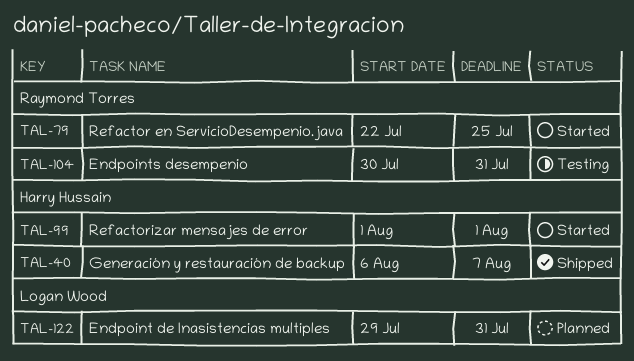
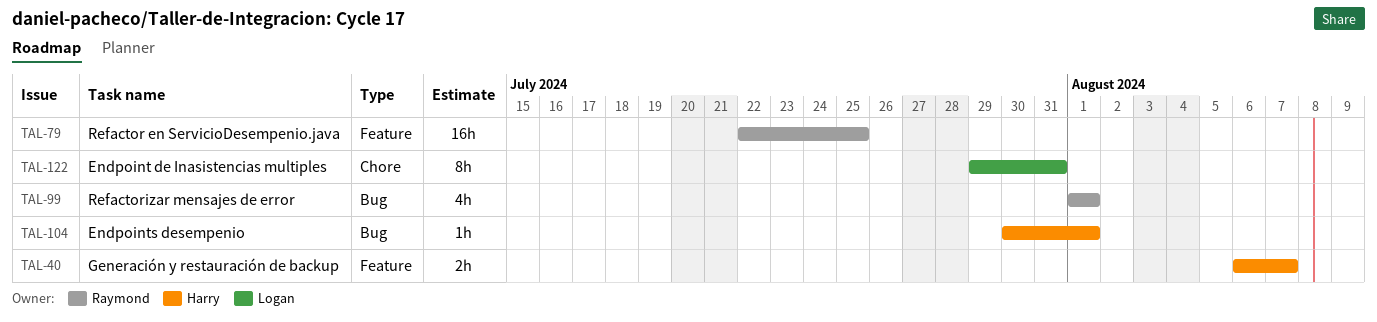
TAL-99, owner: Harry Hussain -> Raymond Torres
TAL-104, owner: Raymond Torres -> Harry Hussain
TAL-104, due: Jul 31 -> Aug 1

